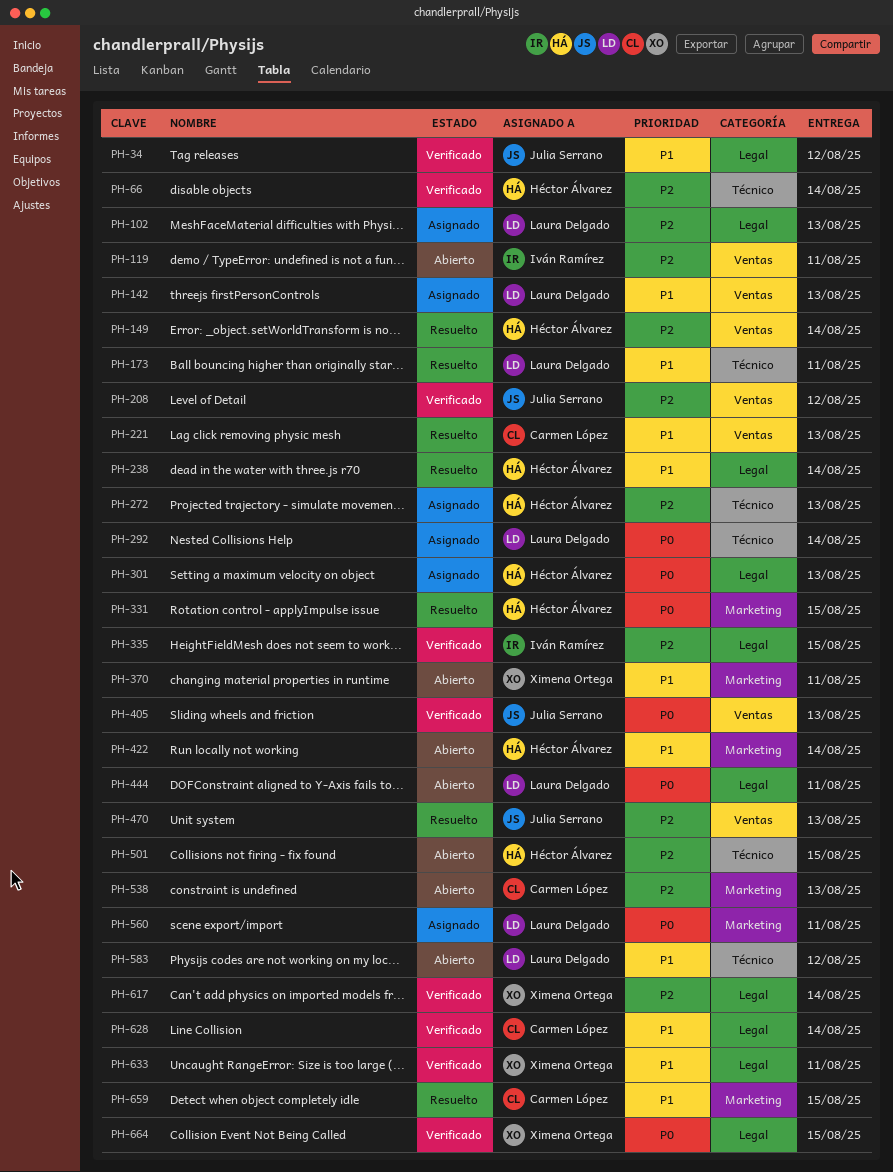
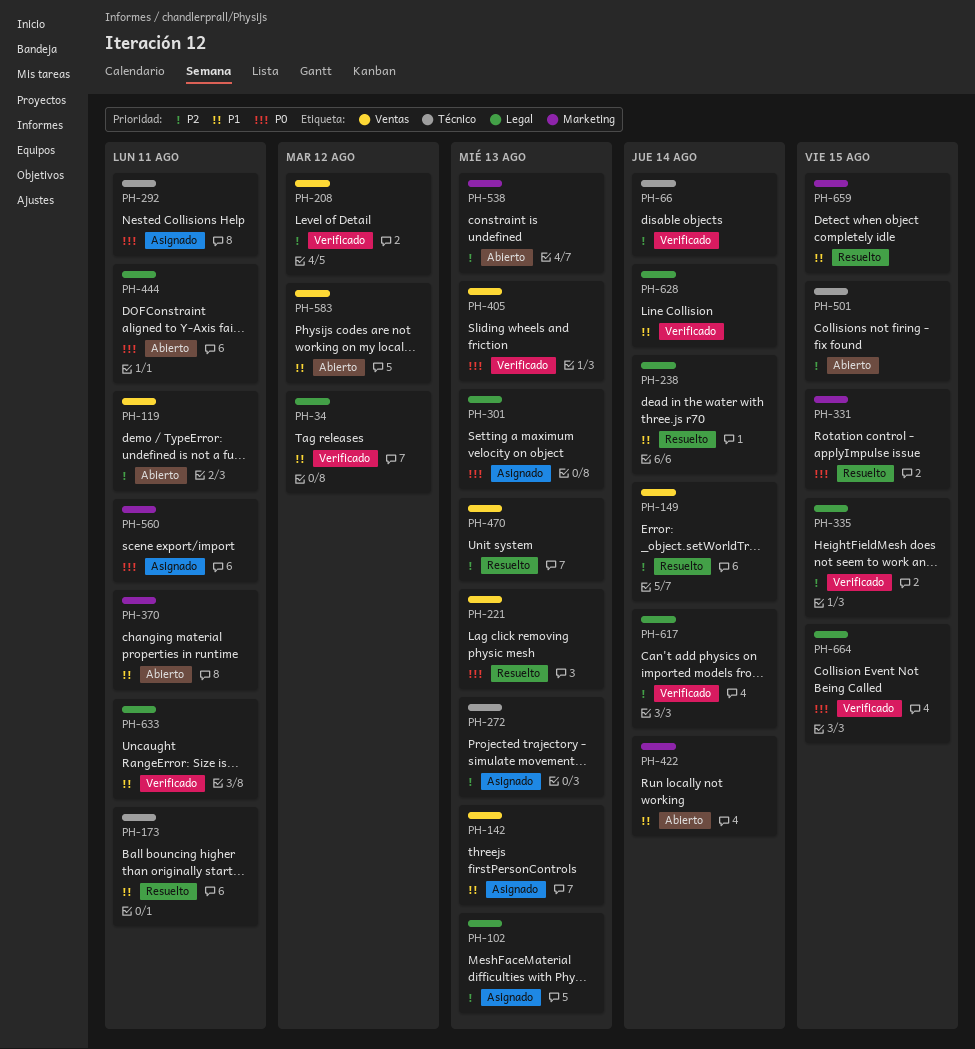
PH-221, priority: P1 -> P0
PH-292, due: Aug 14 -> Aug 11
PH-583, label: Técnico -> Ventas

